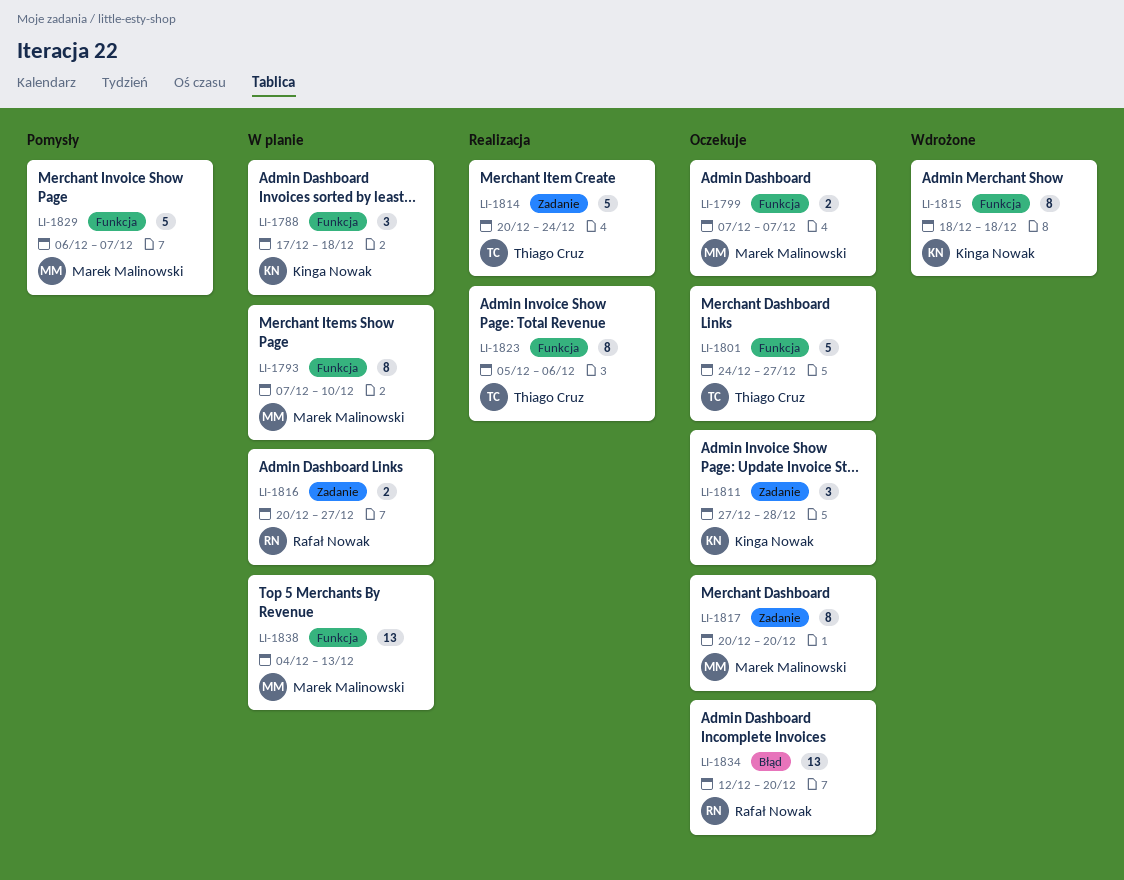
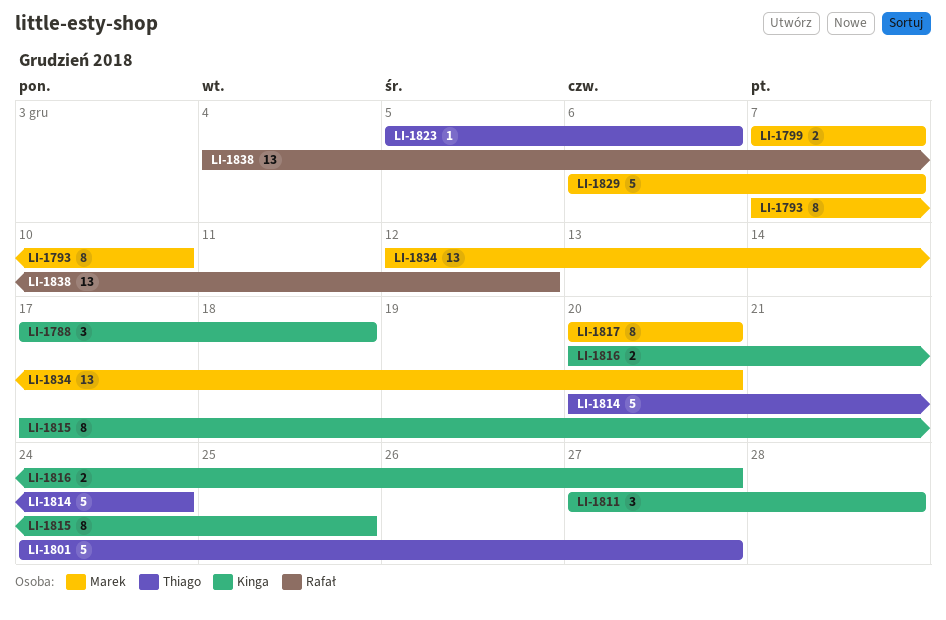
LI-1815, start: Dec 18 -> Dec 17
LI-1815, due: Dec 18 -> Dec 25
LI-1816, owner: Rafał Nowak -> Kinga Nowak
LI-1823, estimate: 8 -> 1
LI-1834, owner: Rafał Nowak -> Marek Malinowski
LI-1838, owner: Marek Malinowski -> Rafał Nowak
LI-1838, due: Dec 13 -> Dec 12

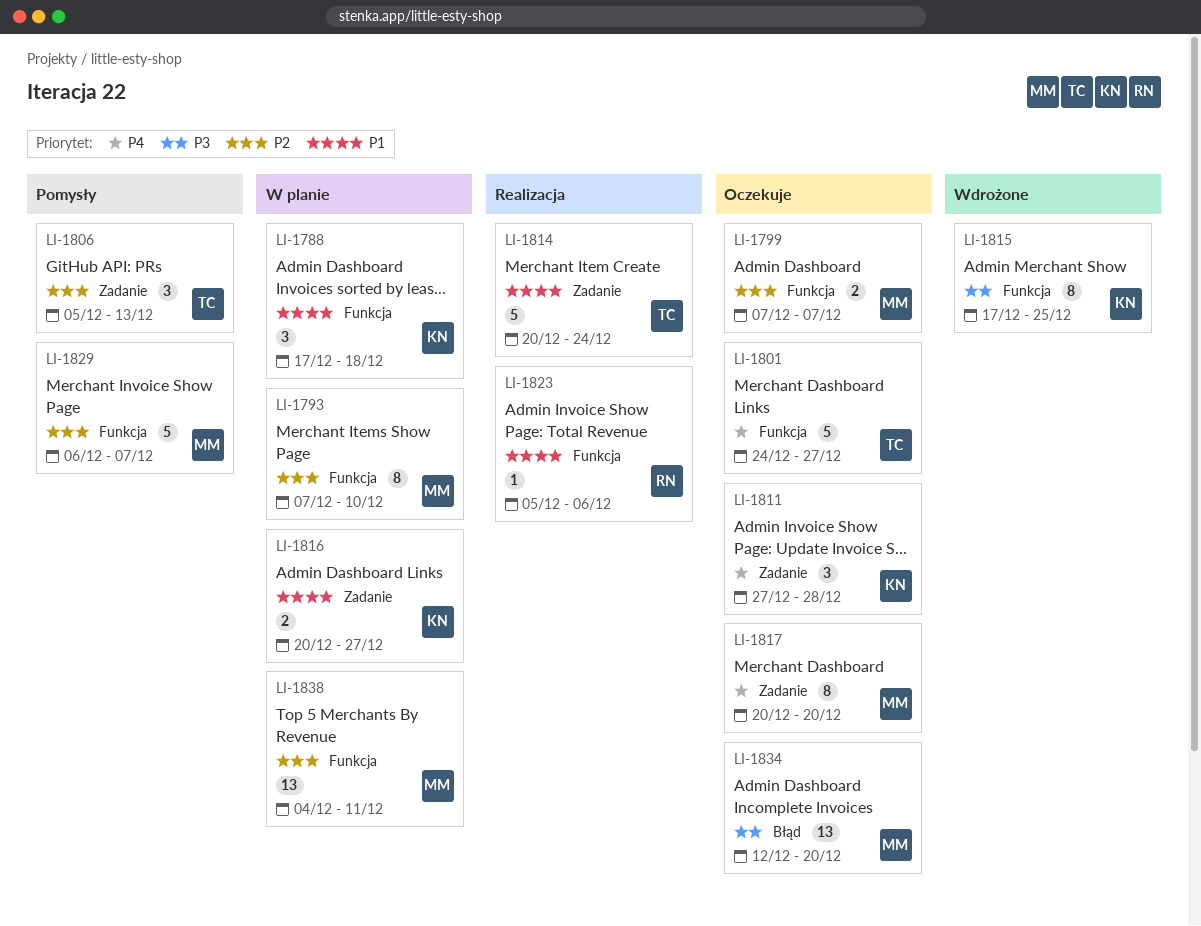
LI-1806: none -> present
LI-1823, owner: Thiago -> Rafał
LI-1838, owner: Rafał -> Marek
LI-1838, due: Dec 12 -> Dec 11

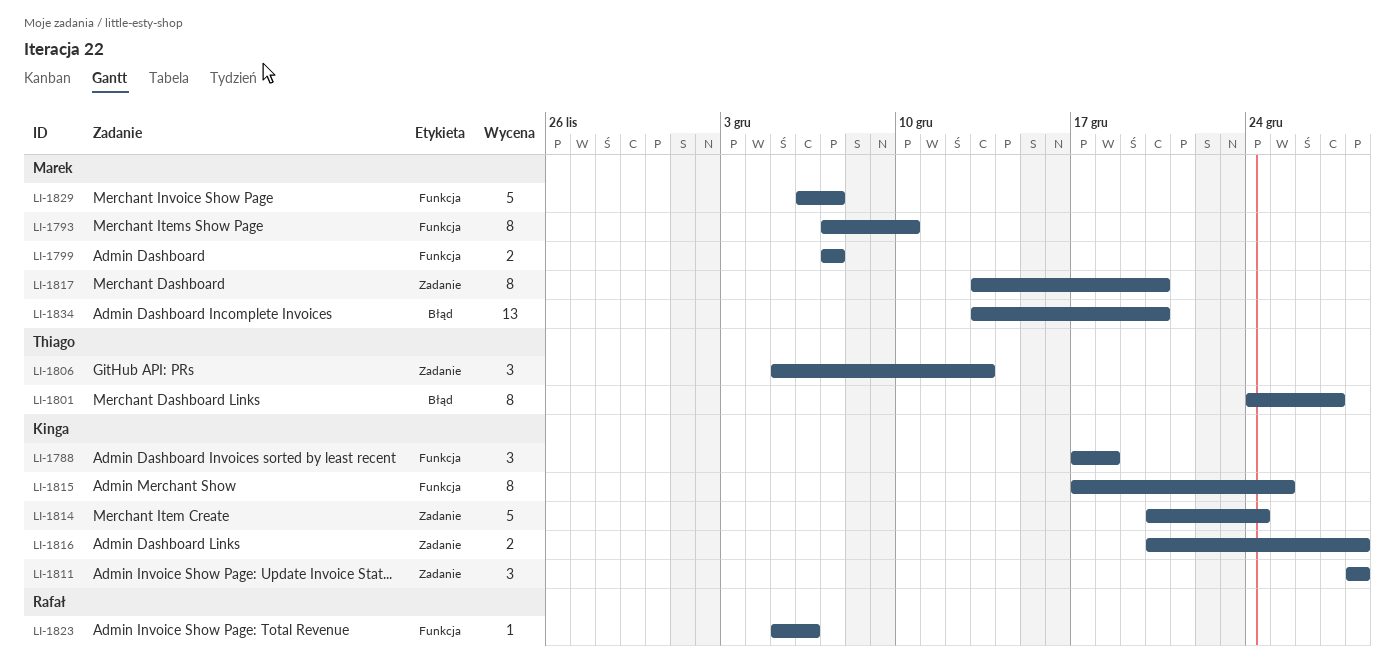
LI-1801, label: Funkcja -> Błąd
LI-1801, estimate: 5 -> 8
LI-1811, start: Dec 27 -> Dec 28
LI-1814, owner: Thiago -> Kinga
LI-1816, due: Dec 27 -> Dec 28
LI-1817, start: Dec 20 -> Dec 13
LI-1834, start: Dec 12 -> Dec 13
LI-1838: present -> none

